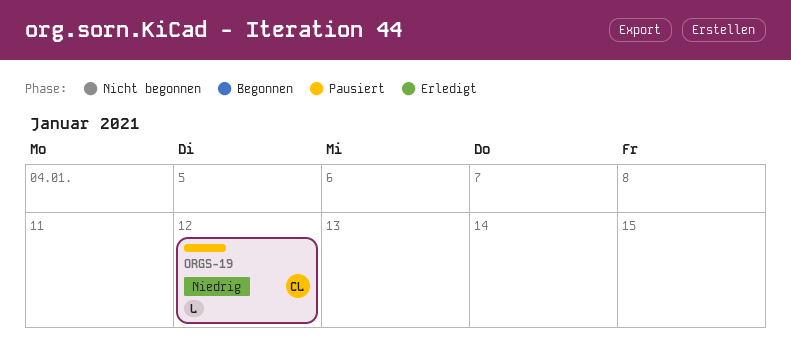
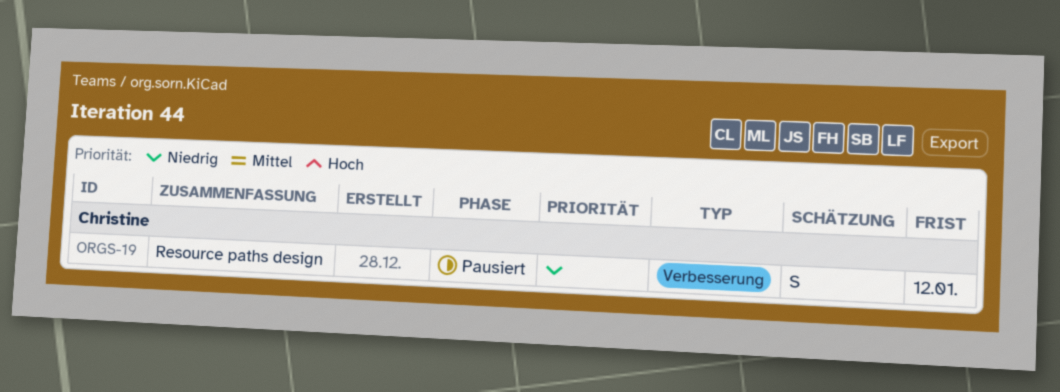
ORGS-19, estimate: L -> S

